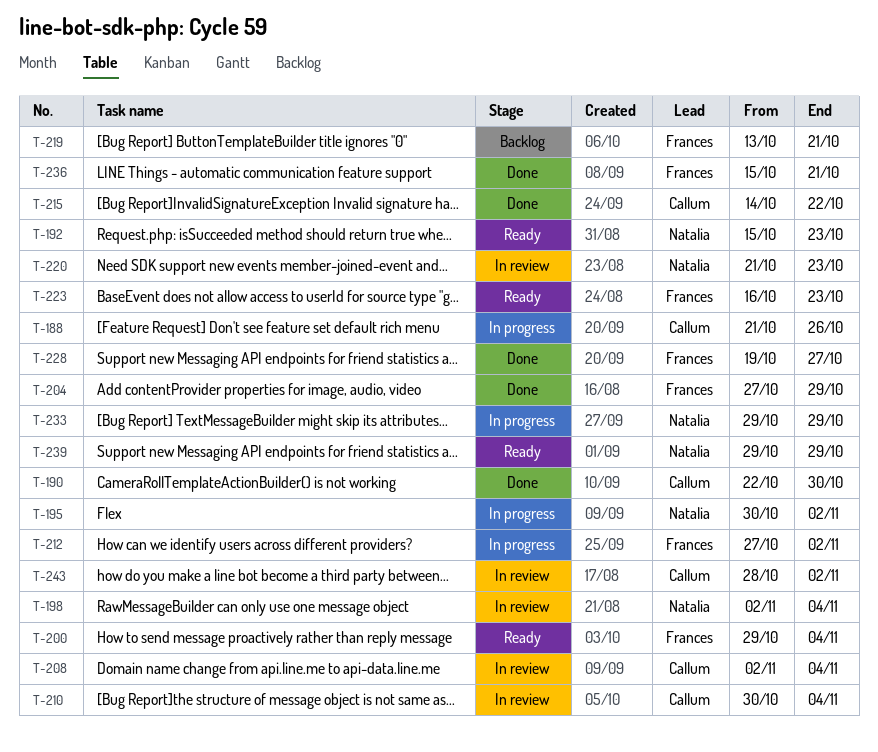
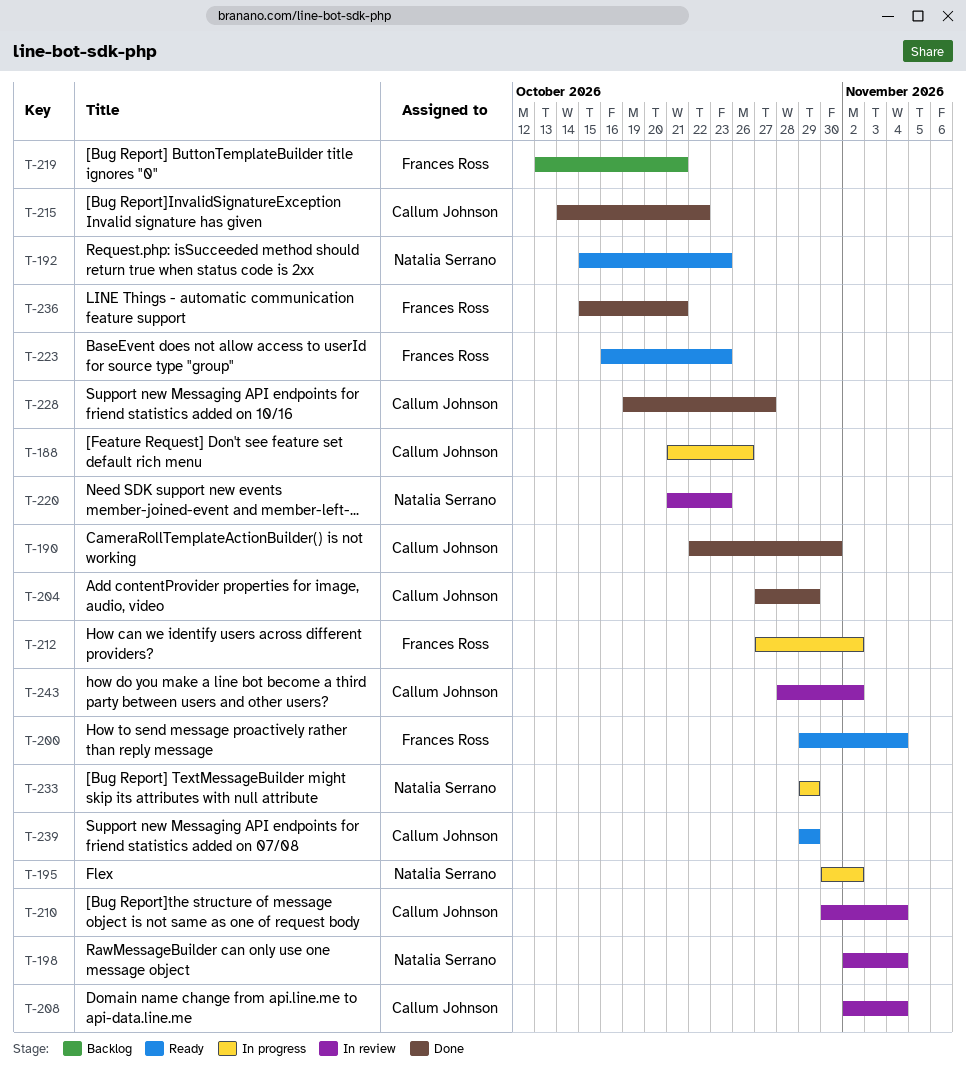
T-204, owner: Frances Ross -> Callum Johnson
T-228, owner: Frances Ross -> Callum Johnson
T-239, owner: Natalia Serrano -> Callum Johnson

